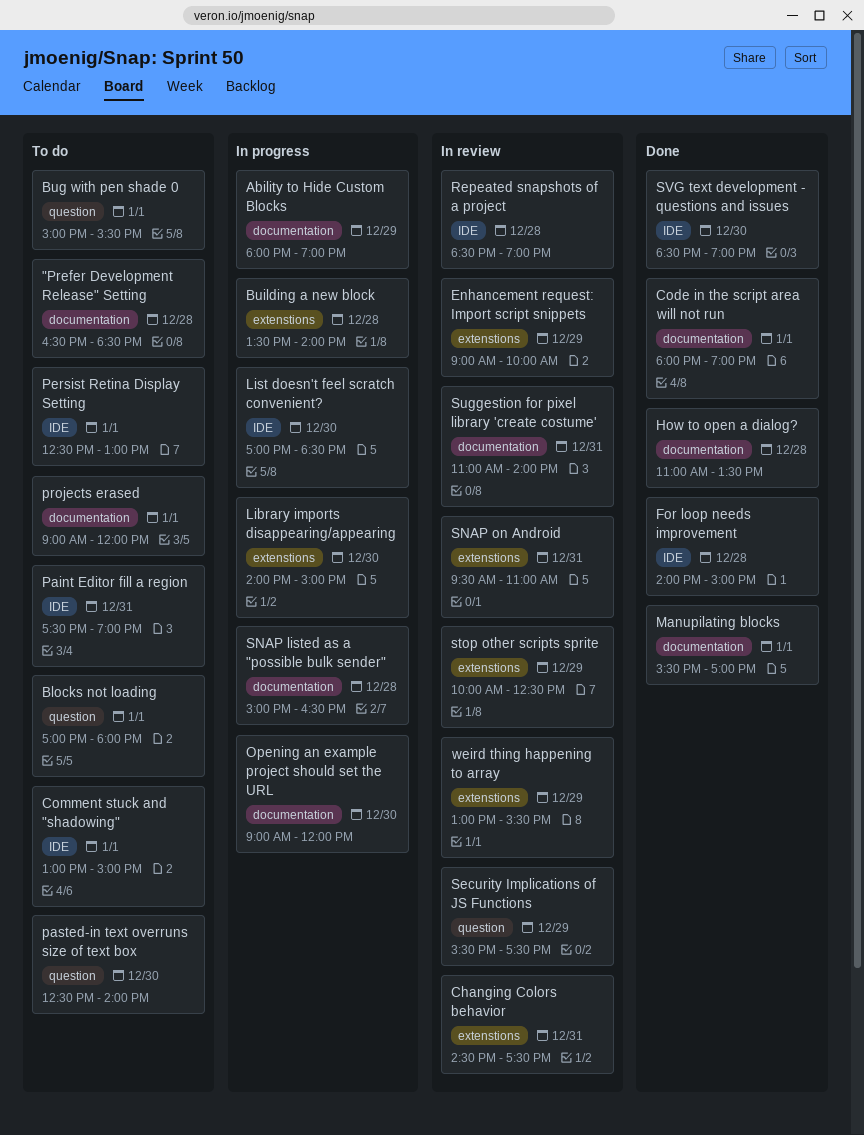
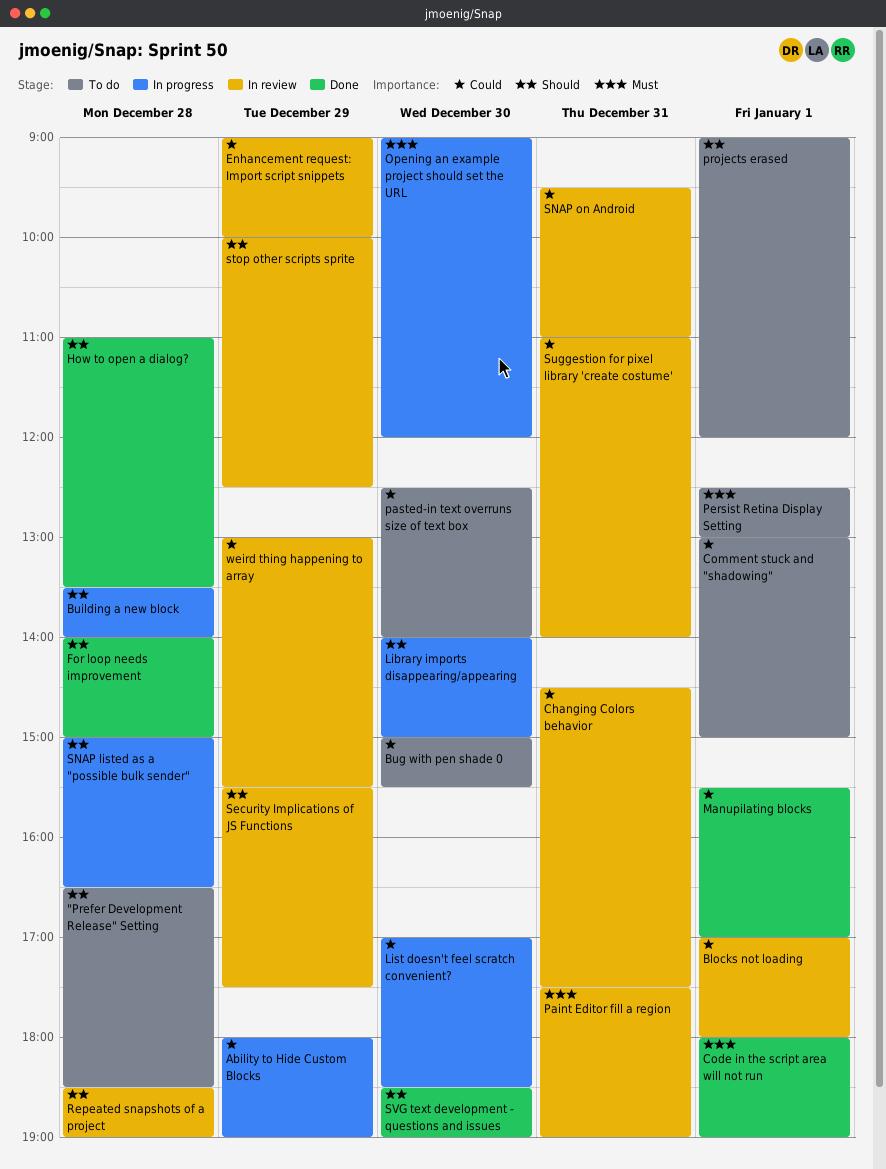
Blocks not loading, status: To do -> In review
Bug with pen shade 0, day: Jan 1 -> Dec 30
Paint Editor fill a region, status: To do -> In review

